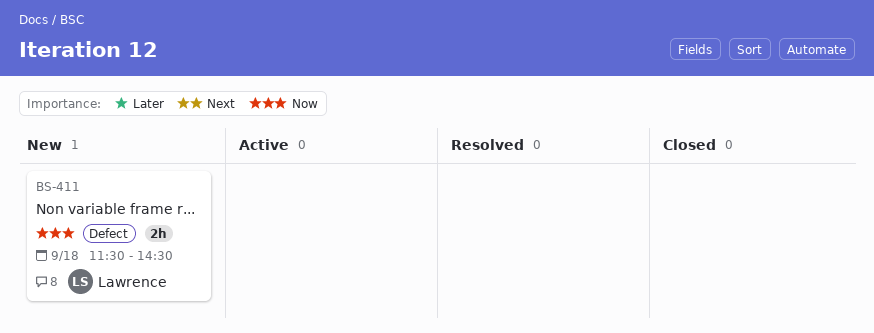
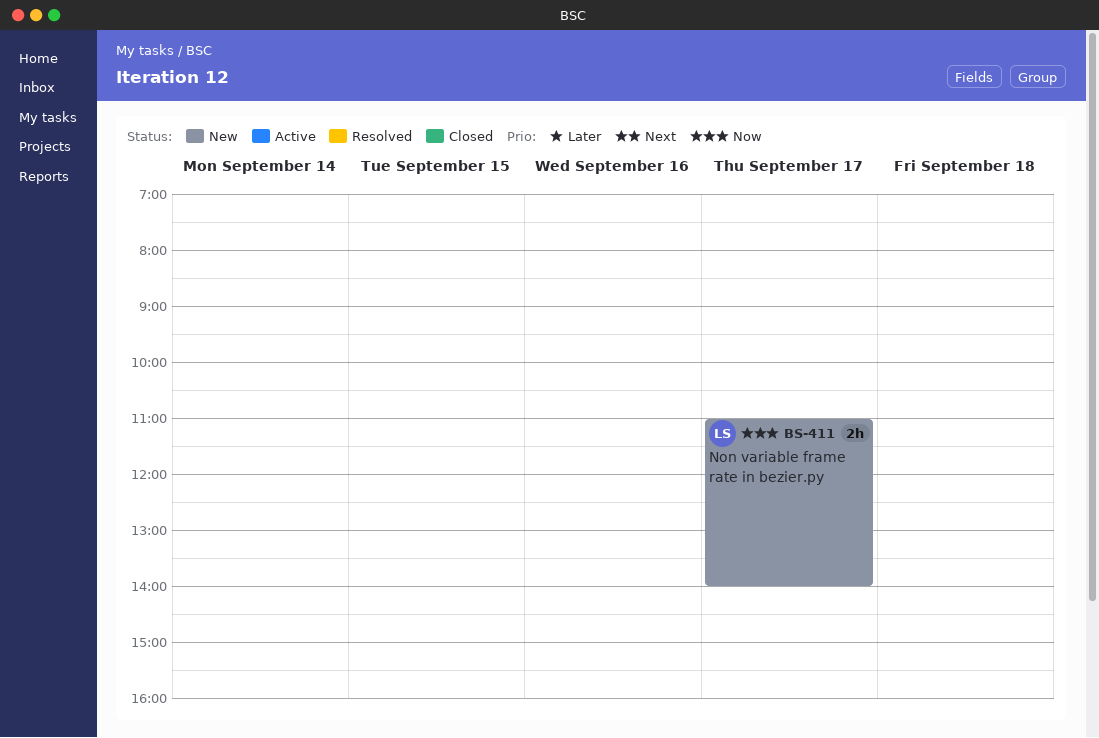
BS-411, day: Sep 18 -> Sep 17
BS-411, begins: 11:30 -> 11:00
BS-411, ends: 14:30 -> 14:00

